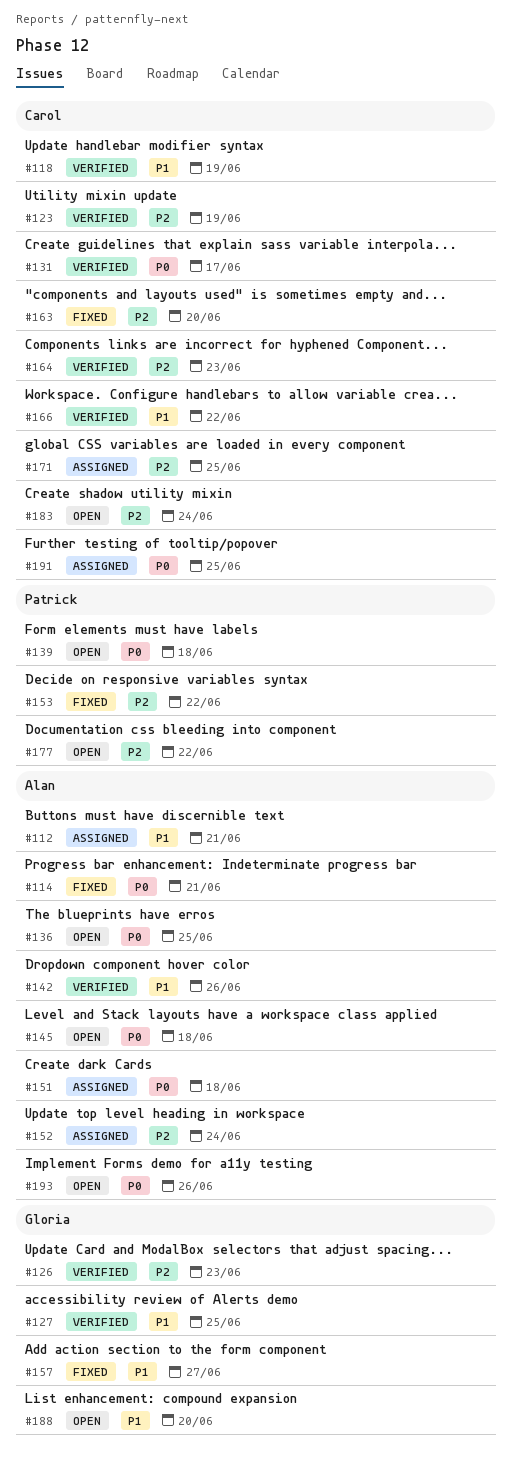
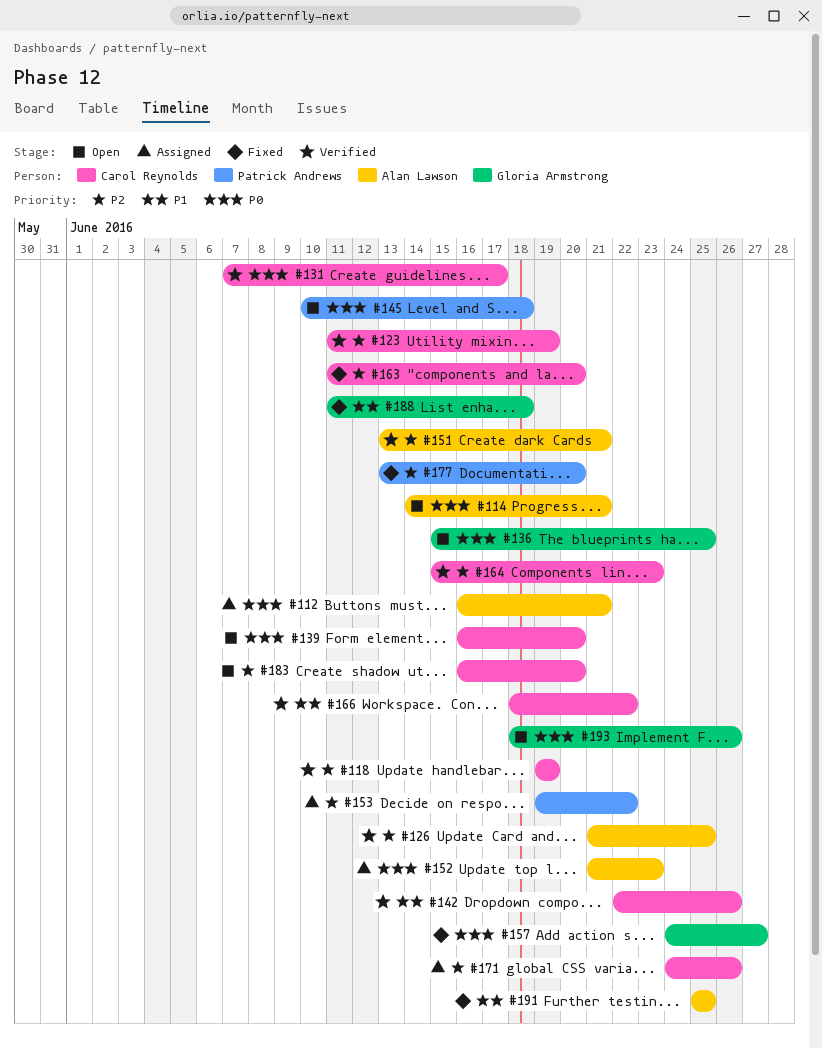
#112, priority: P1 -> P0
#114, status: Fixed -> Open
#118, priority: P1 -> P2
#126, owner: Gloria Armstrong -> Alan Lawson
#126, due: Jun 23 -> Jun 25
#127: present -> none
#136, owner: Alan Lawson -> Gloria Armstrong
#139, owner: Patrick Andrews -> Carol Reynolds
#139, due: Jun 18 -> Jun 20
#142, owner: Alan Lawson -> Carol Reynolds
#145, owner: Alan Lawson -> Patrick Andrews
#151, status: Assigned -> Verified
#151, priority: P0 -> P2
#151, due: Jun 18 -> Jun 21
#152, priority: P2 -> P0
#152, due: Jun 24 -> Jun 23
#153, status: Fixed -> Assigned
#157, priority: P1 -> P0
#171, due: Jun 25 -> Jun 26
#177, status: Open -> Fixed
#177, due: Jun 22 -> Jun 20
#183, due: Jun 24 -> Jun 20
#188, status: Open -> Fixed
#188, due: Jun 20 -> Jun 18
#191, status: Assigned -> Fixed
#191, owner: Carol Reynolds -> Alan Lawson
#191, priority: P0 -> P1
#193, owner: Alan Lawson -> Gloria Armstrong

